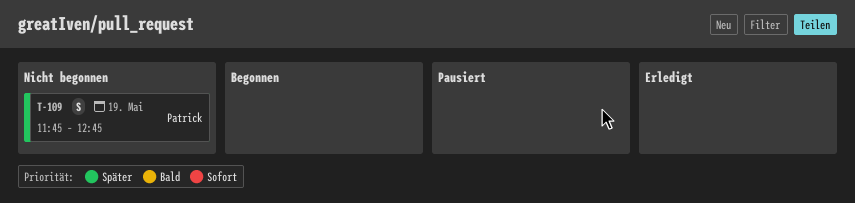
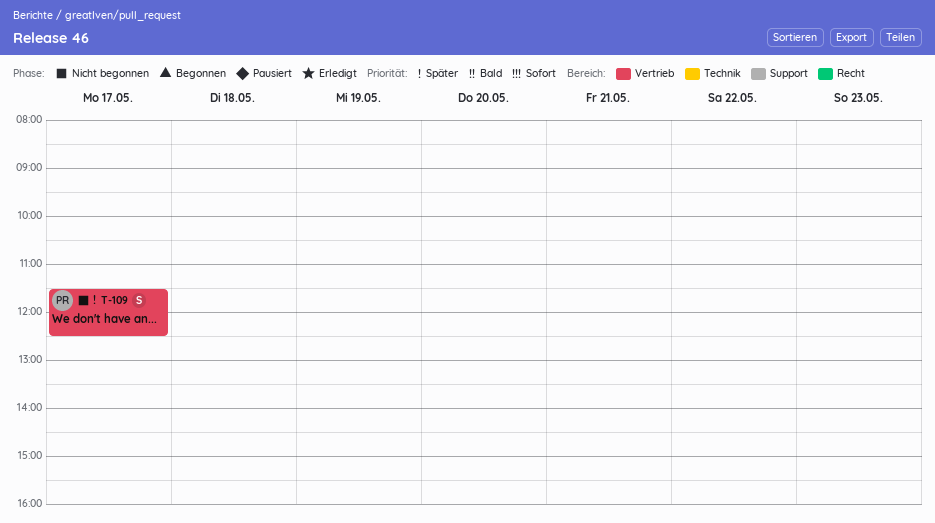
T-109, day: May 19 -> May 17
T-109, begins: 11:45 -> 11:30
T-109, ends: 12:45 -> 12:30

